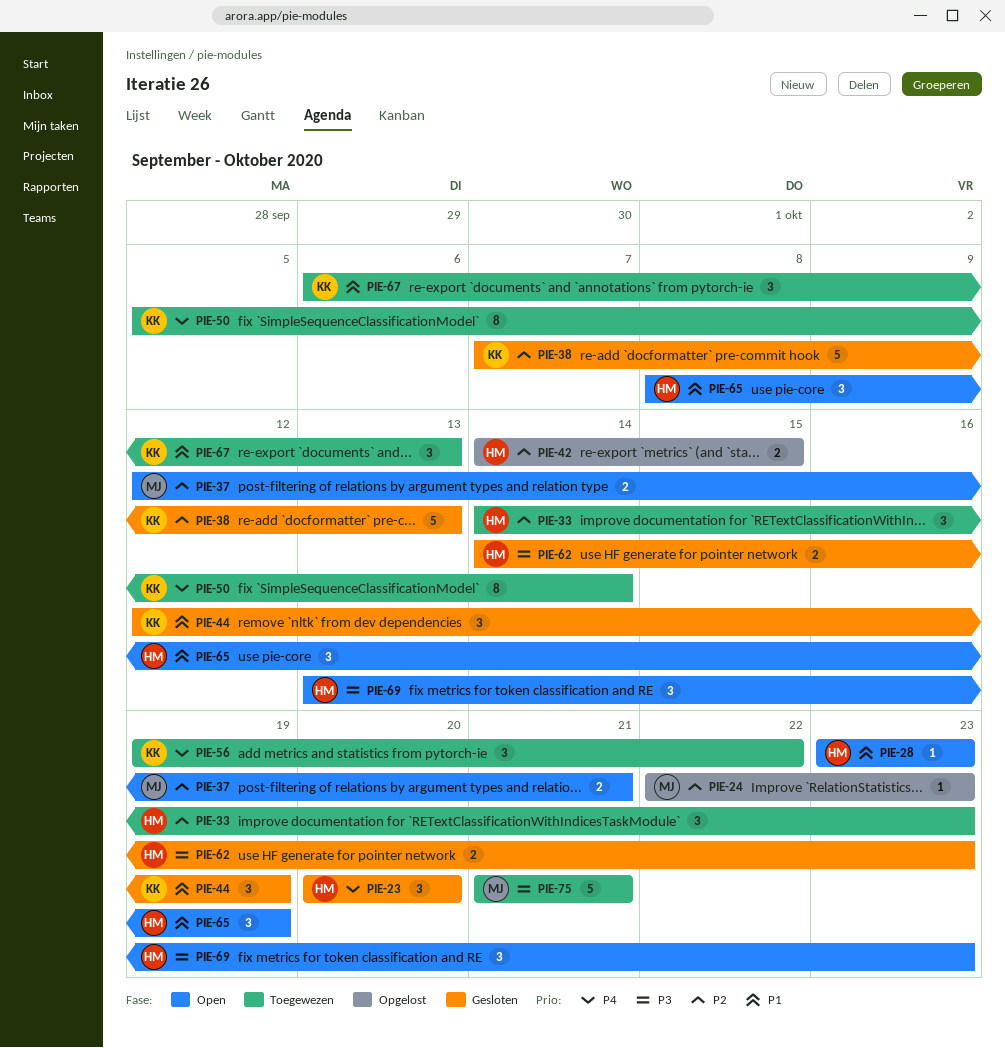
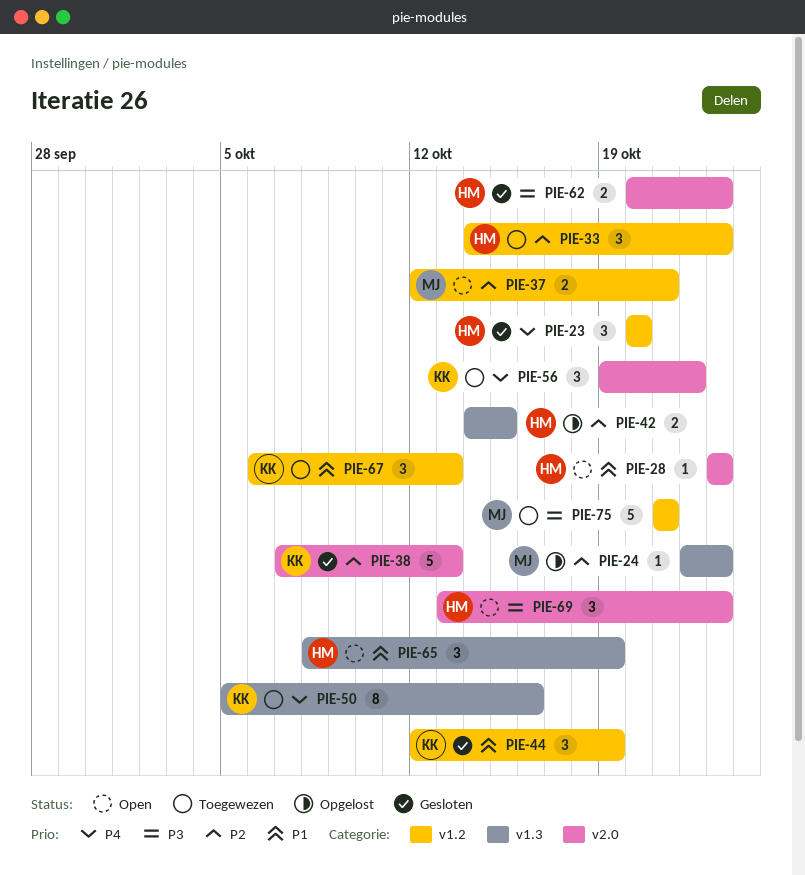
PIE-50, due: Oct 14 -> Oct 16
PIE-62, start: Oct 14 -> Oct 20

